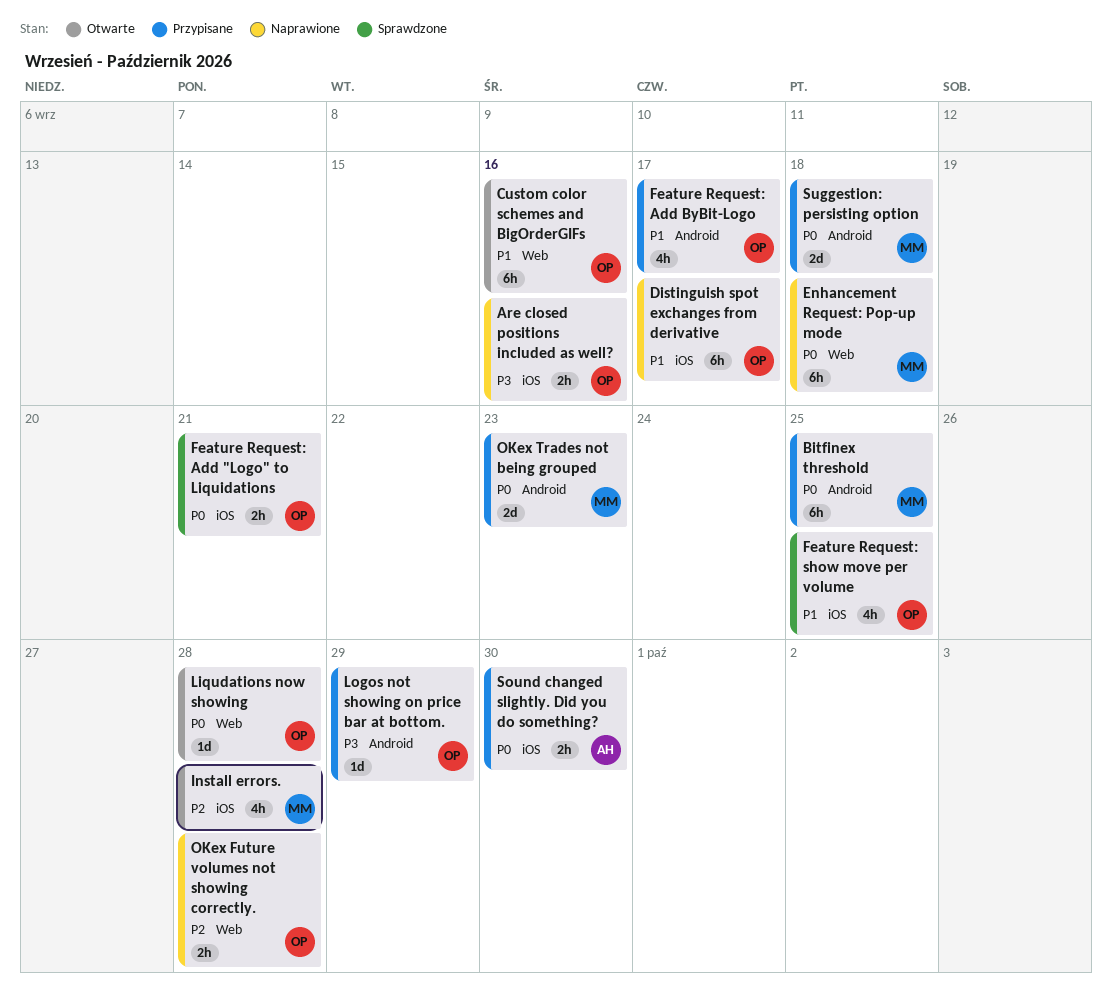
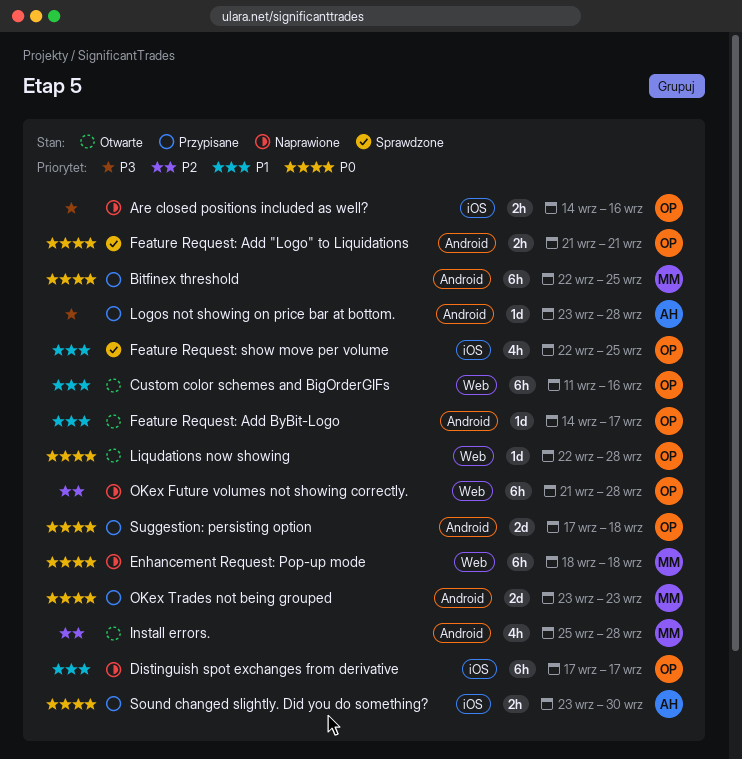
Feature Request: Add "Logo" to Liquidations, label: iOS -> Android
Feature Request: Add ByBit-Logo, status: Przypisane -> Otwarte
Feature Request: Add ByBit-Logo, estimate: 4h -> 1d
Install errors., label: iOS -> Android
Logos not showing on price bar at bottom., owner: OP -> AH
Logos not showing on price bar at bottom., due: Sep 29 -> Sep 28
OKex Future volumes not showing correctly., estimate: 2h -> 6h
Suggestion: persisting option, owner: MM -> OP

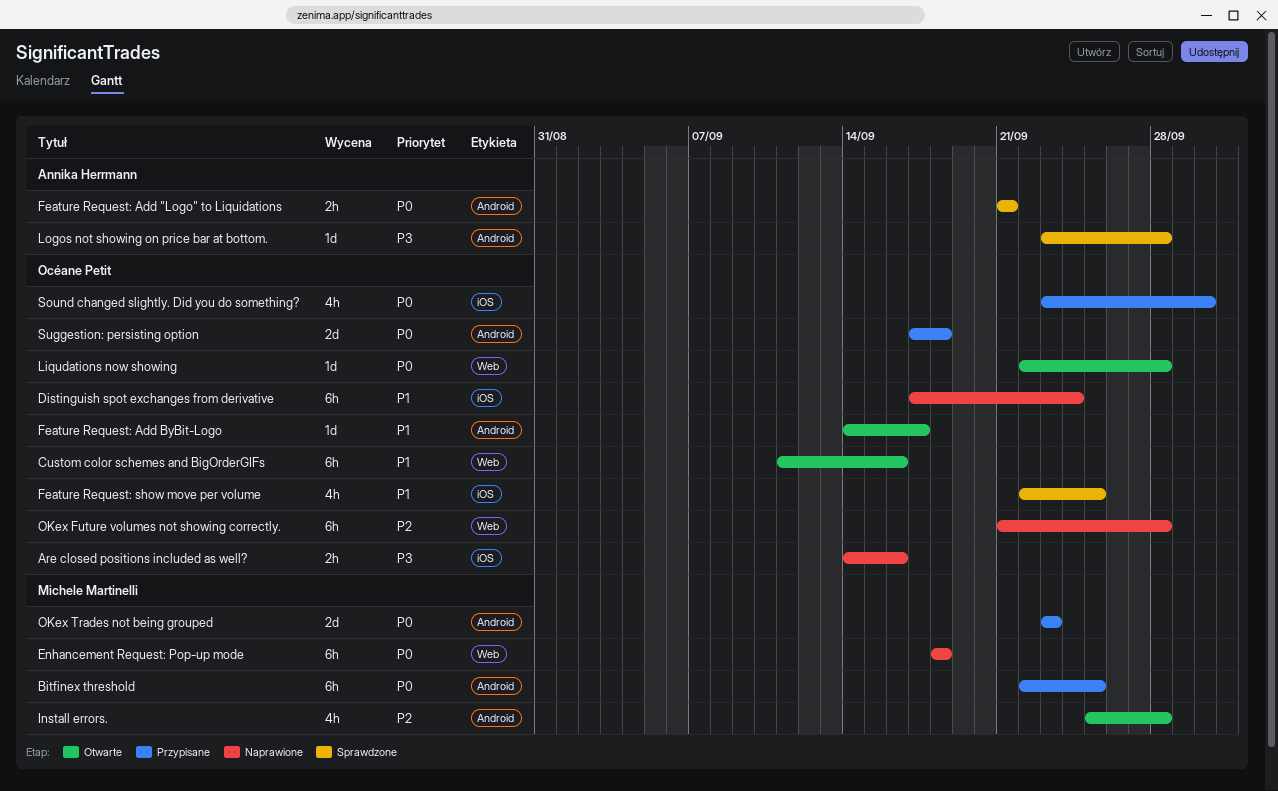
Distinguish spot exchanges from derivative, due: Sep 17 -> Sep 24
Feature Request: Add "Logo" to Liquidations, owner: Océane Petit -> Annika Herrmann
Logos not showing on price bar at bottom., status: Przypisane -> Sprawdzone
Sound changed slightly. Did you do something?, owner: Annika Herrmann -> Océane Petit
Sound changed slightly. Did you do something?, estimate: 2h -> 4h

